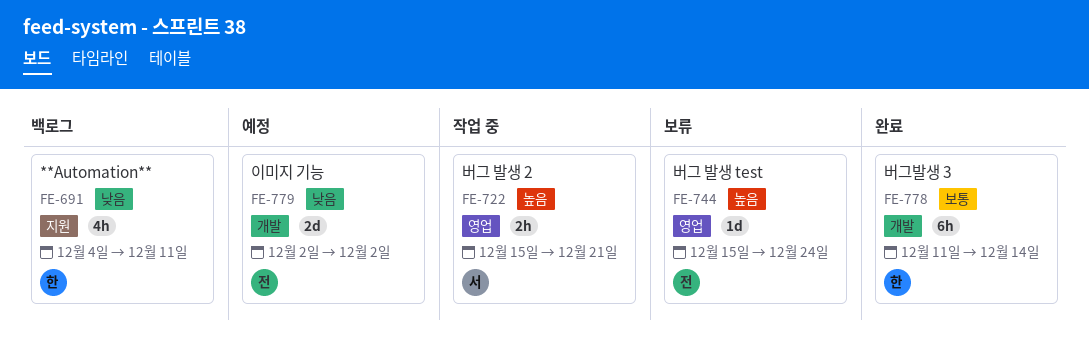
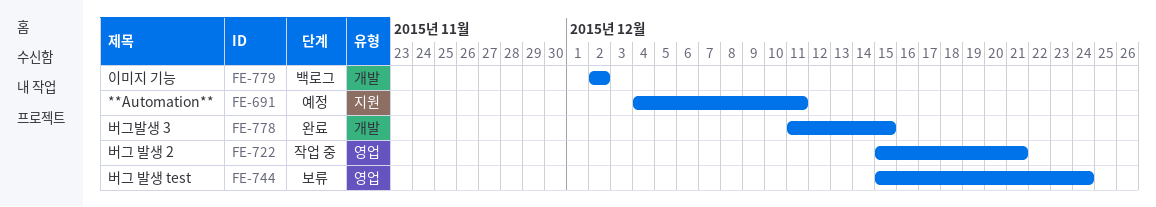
FE-691, status: 백로그 -> 예정
FE-778, due: Dec 14 -> Dec 15
FE-779, status: 예정 -> 백로그

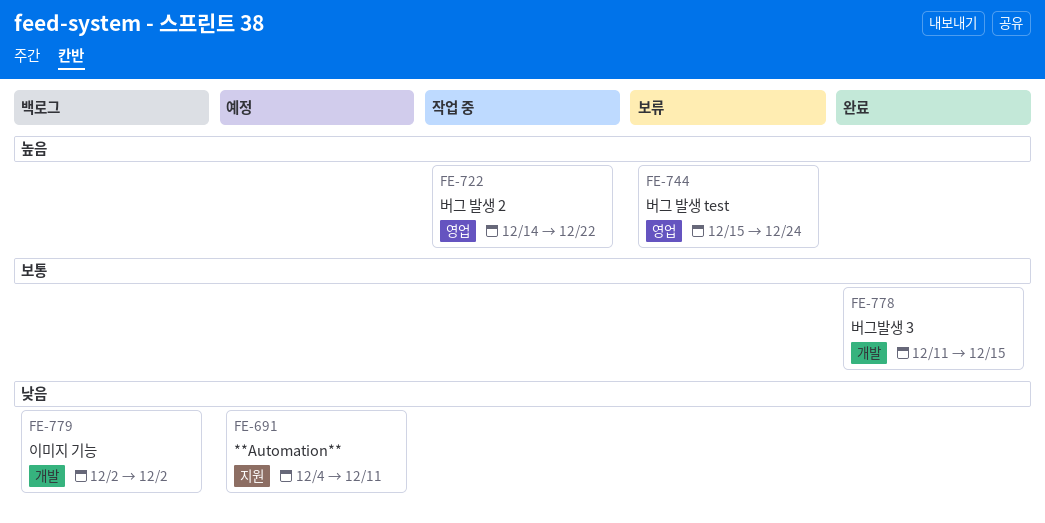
FE-722, start: Dec 15 -> Dec 14
FE-722, due: Dec 21 -> Dec 22

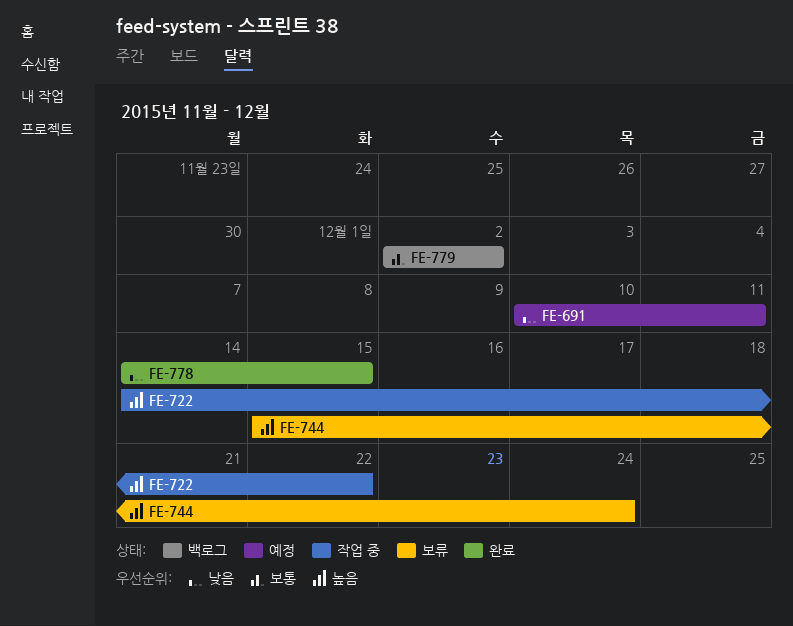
FE-691, start: Dec 4 -> Dec 10
FE-778, priority: 보통 -> 낮음
FE-778, start: Dec 11 -> Dec 14
FE-779, priority: 낮음 -> 보통

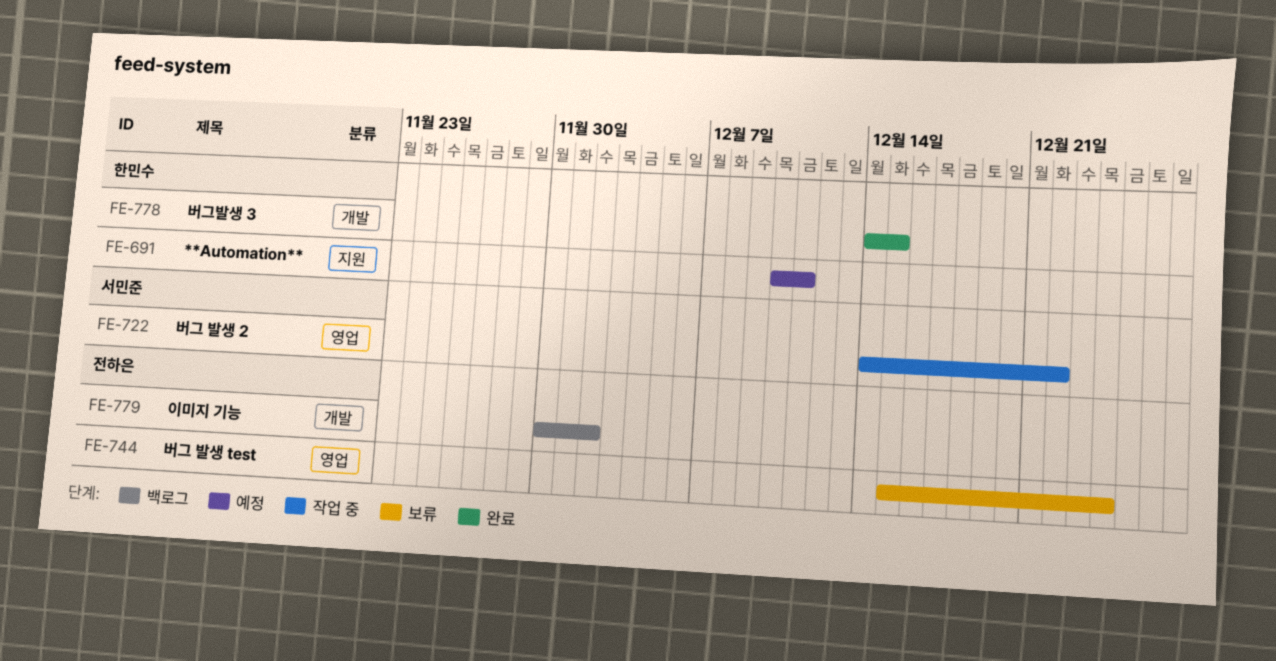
FE-779, start: Dec 2 -> Nov 30

